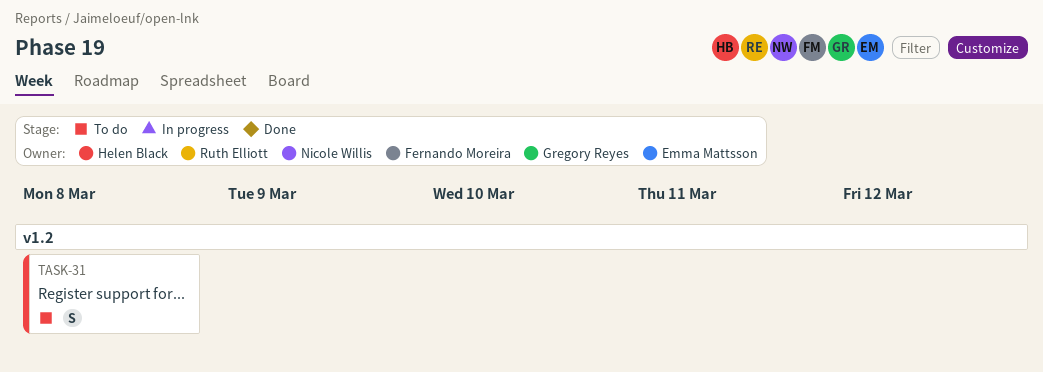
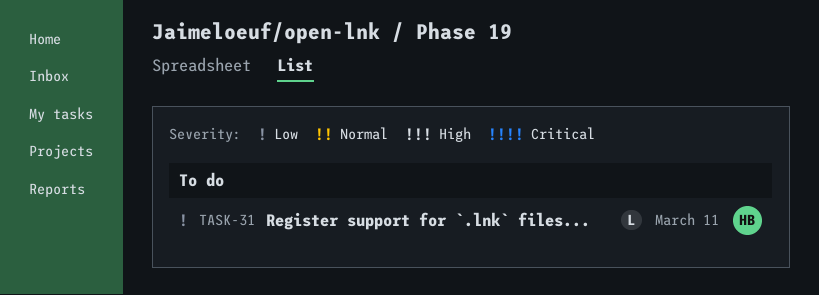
TASK-31, estimate: S -> L
TASK-31, due: Mar 8 -> Mar 11

